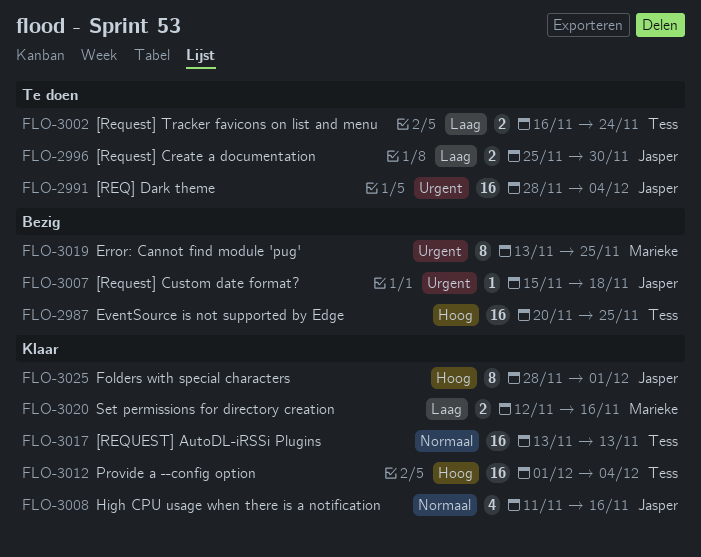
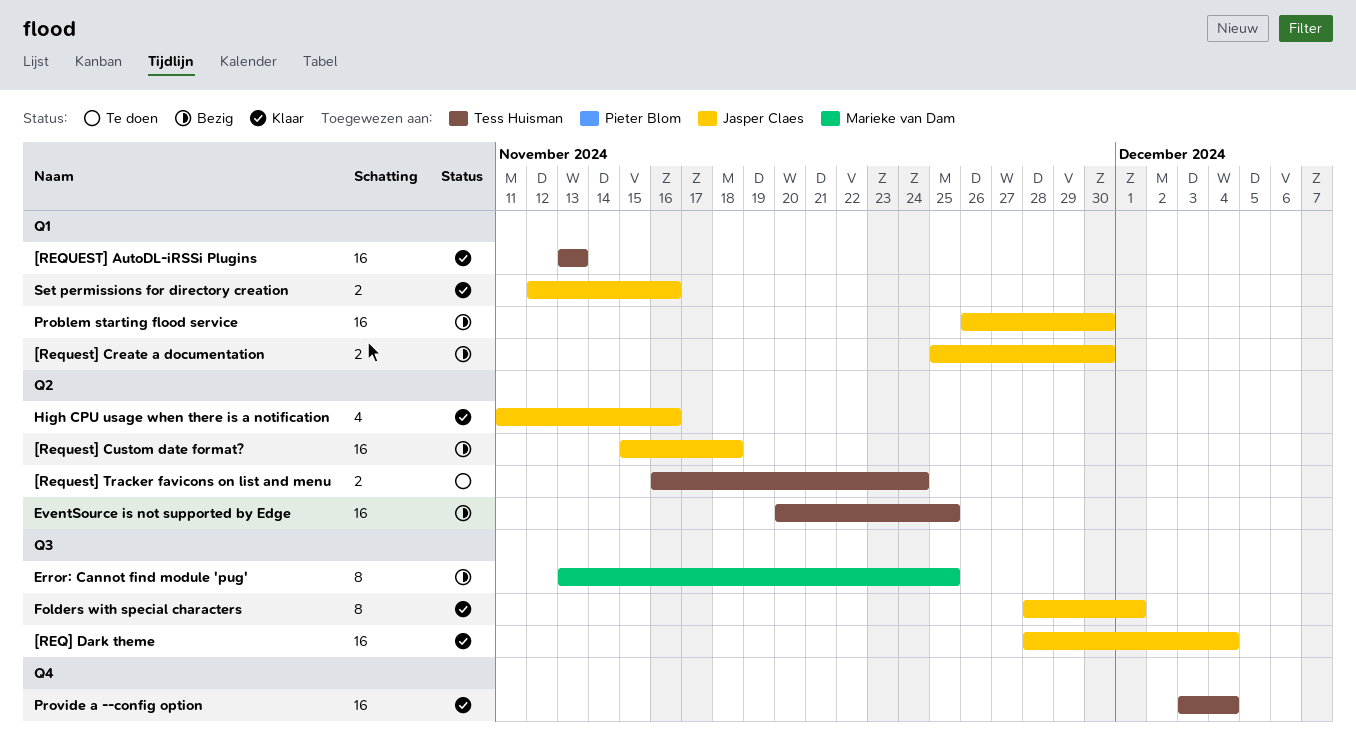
[REQ] Dark theme, status: Te doen -> Klaar
[Request] Create a documentation, status: Te doen -> Bezig
[Request] Custom date format?, estimate: 1 -> 16
Problem starting flood service: none -> present
Provide a --config option, start: Dec 1 -> Dec 3
Set permissions for directory creation, owner: Marieke van Dam -> Jasper Claes

